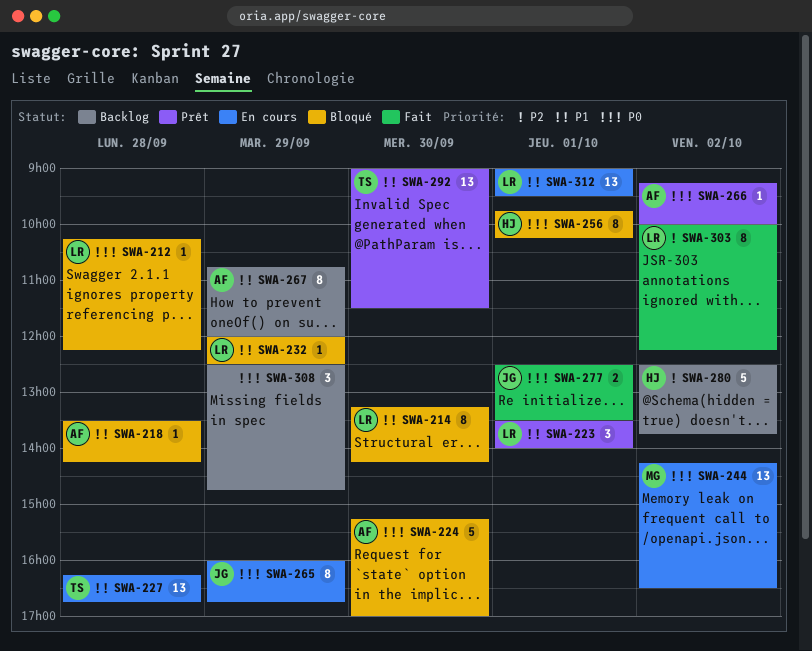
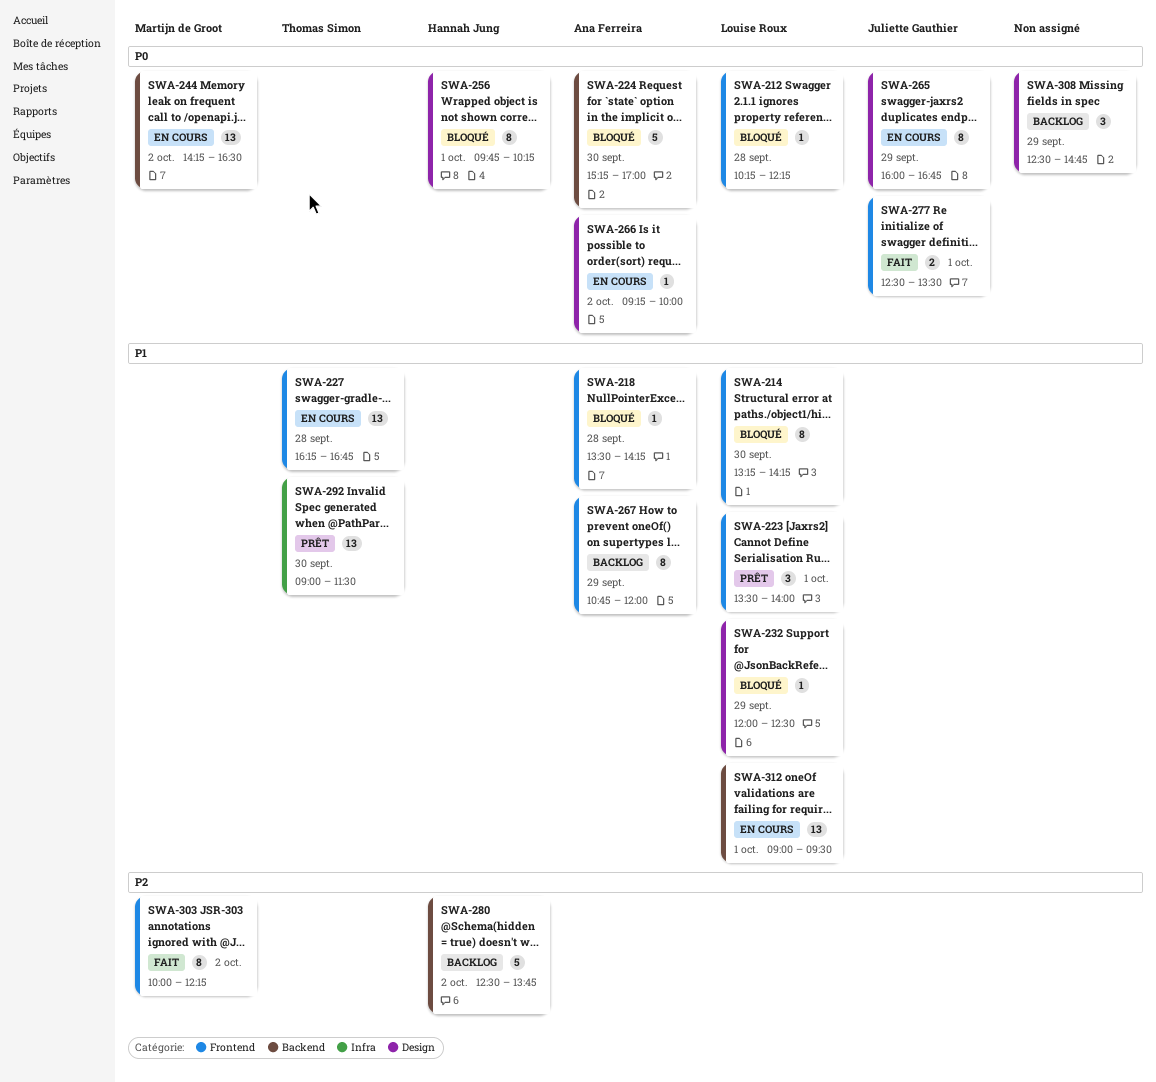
SWA-266, status: Prêt -> En cours
SWA-303, owner: Louise Roux -> Martijn de Groot

